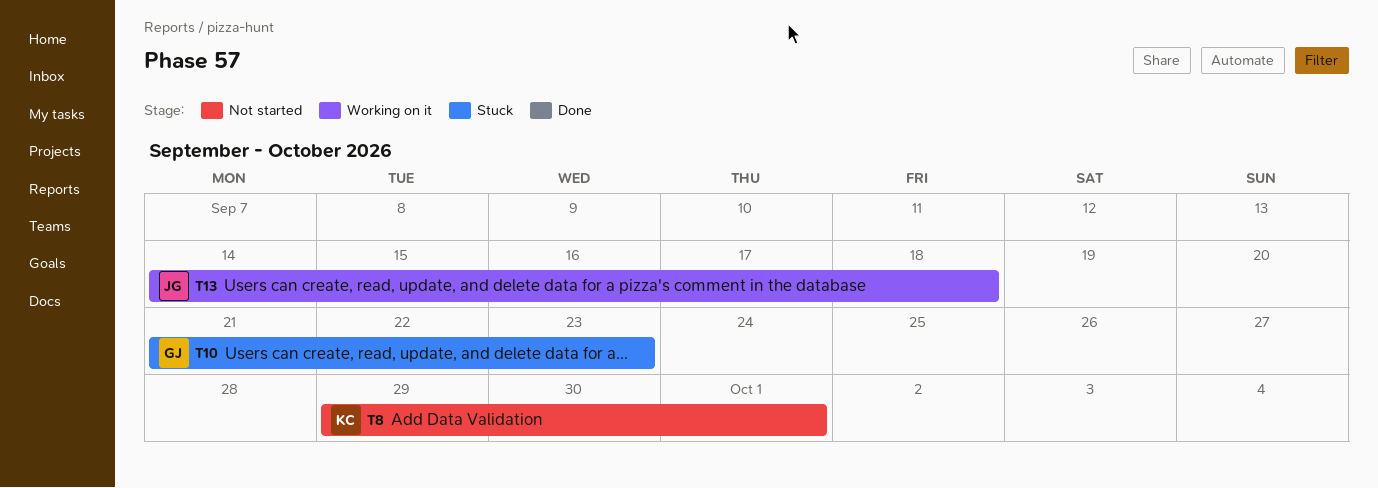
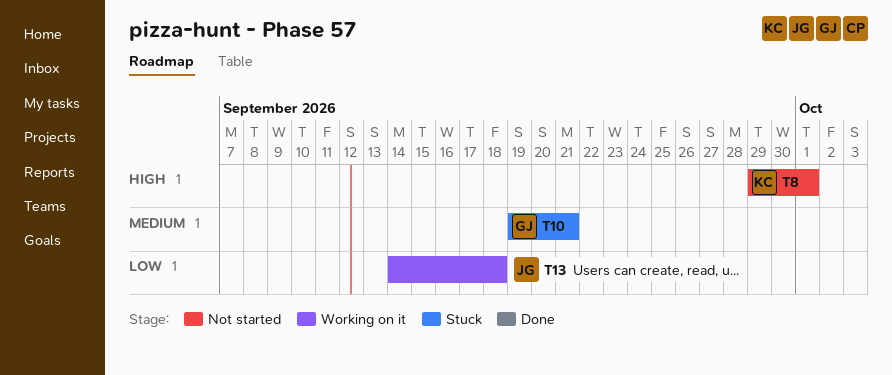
T10, start: Sep 21 -> Sep 19
T10, due: Sep 23 -> Sep 21

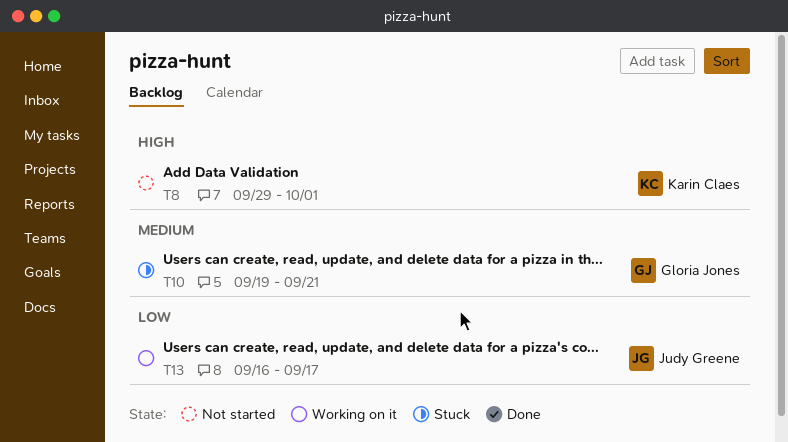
T13, start: Sep 14 -> Sep 16
T13, due: Sep 18 -> Sep 17

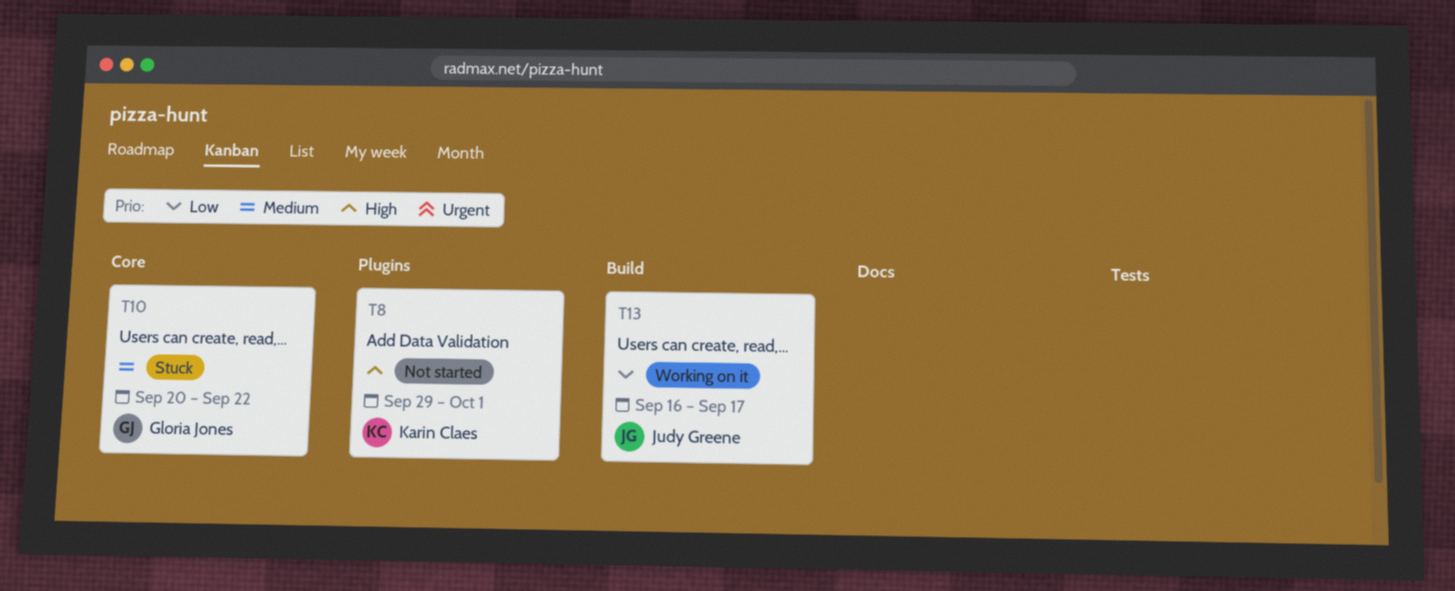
T10, start: Sep 19 -> Sep 20
T10, due: Sep 21 -> Sep 22

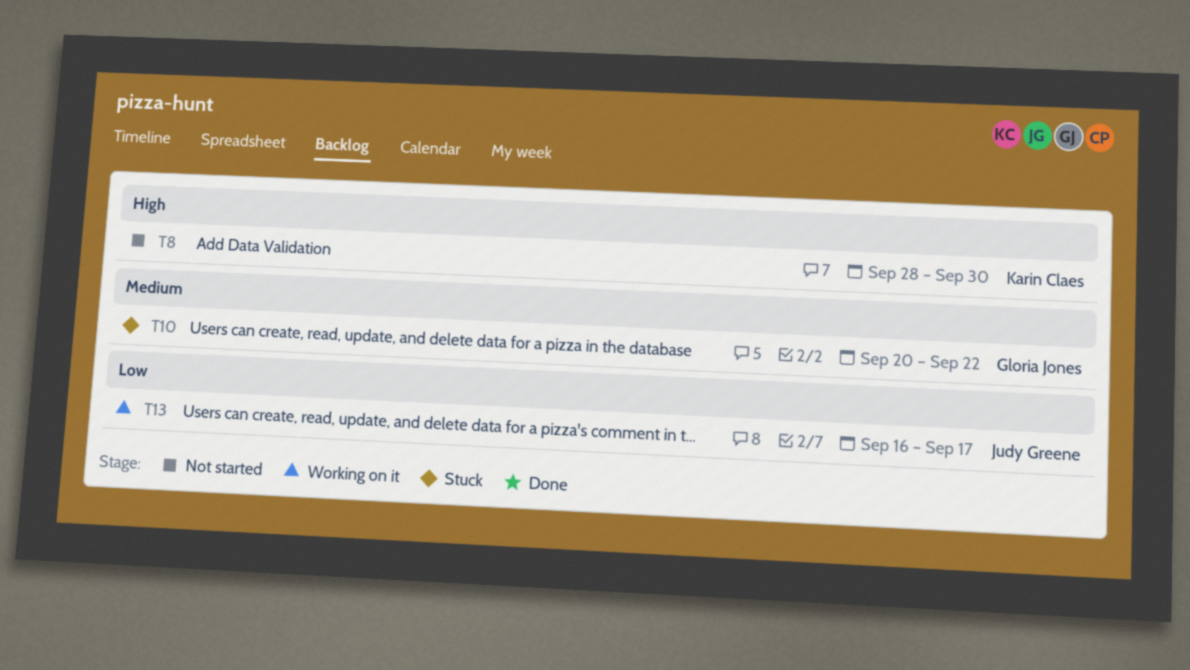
T8, start: Sep 29 -> Sep 28
T8, due: Oct 1 -> Sep 30

